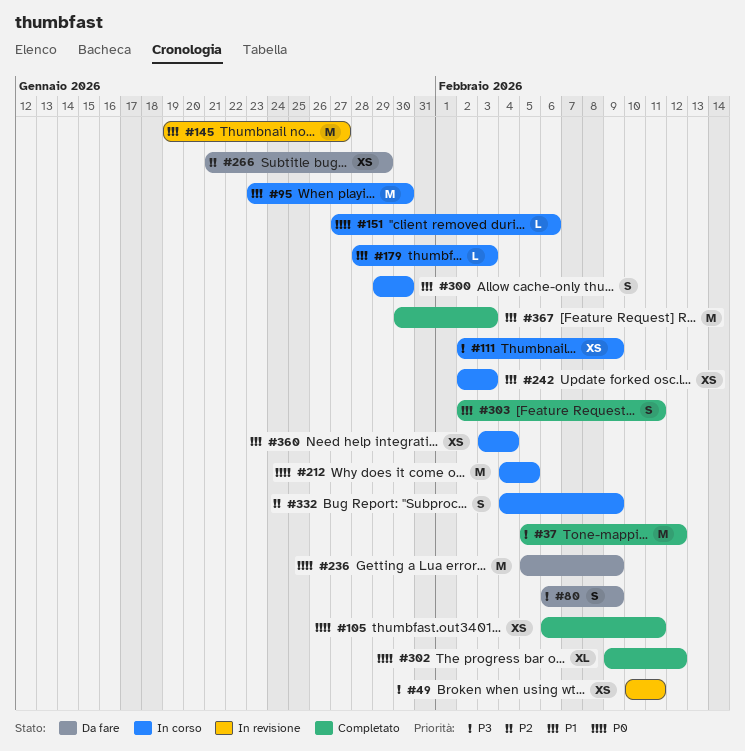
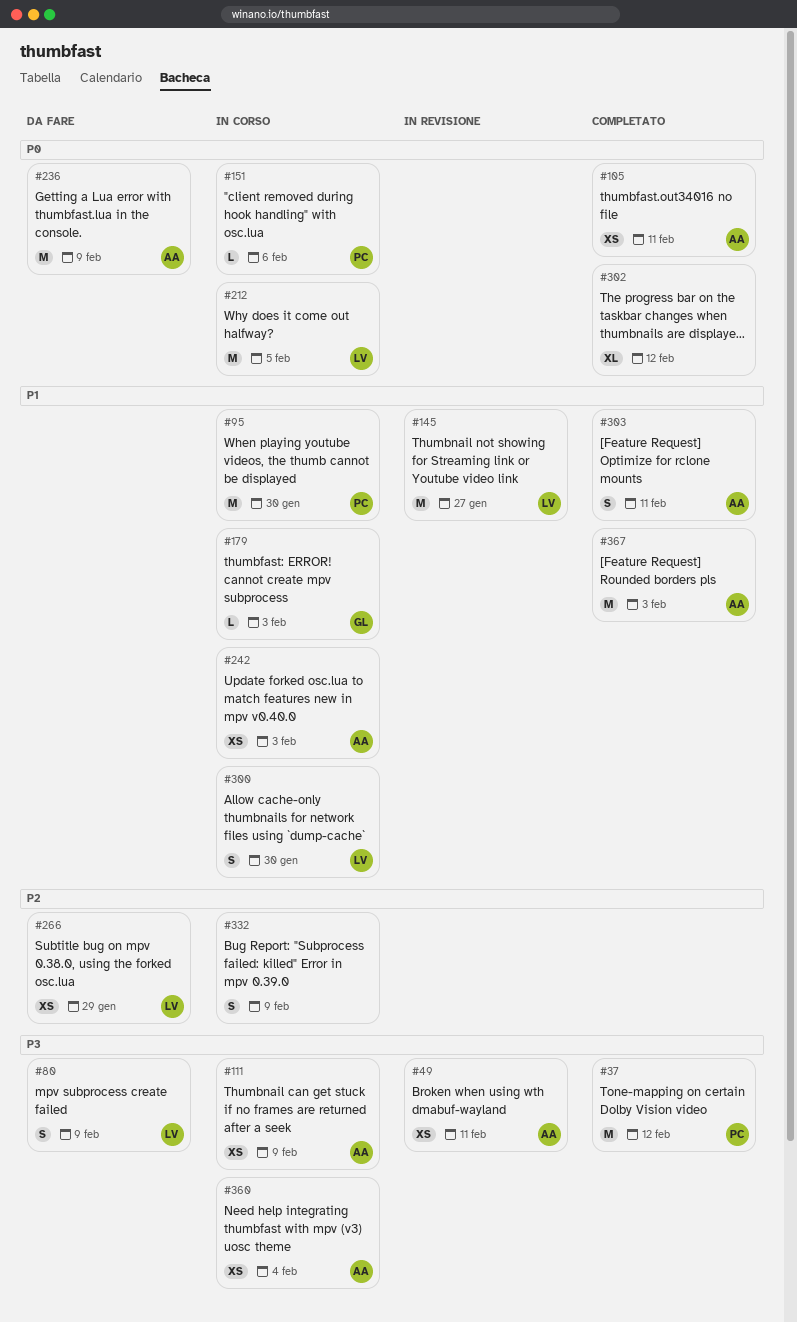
#360, priority: P1 -> P3

